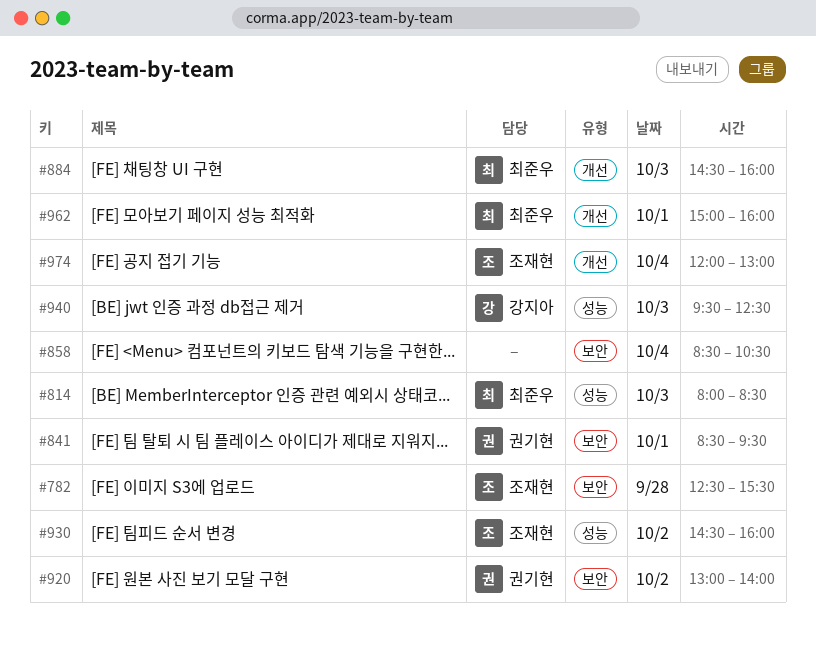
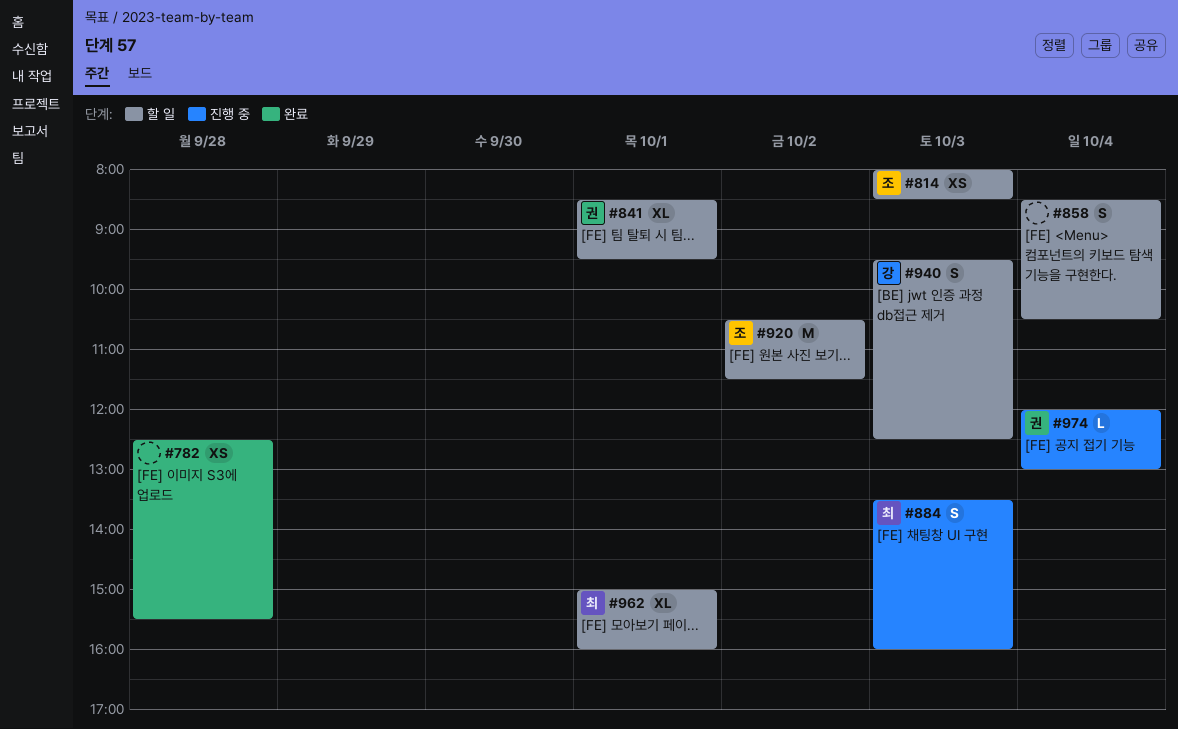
#782, owner: 조재현 -> none
#814, owner: 최준우 -> 조재현
#884, begins: 14:30 -> 13:30
#920, owner: 권기현 -> 조재현
#920, begins: 13:00 -> 10:30
#920, ends: 14:00 -> 11:30
#930: present -> none
#974, owner: 조재현 -> 권기현

